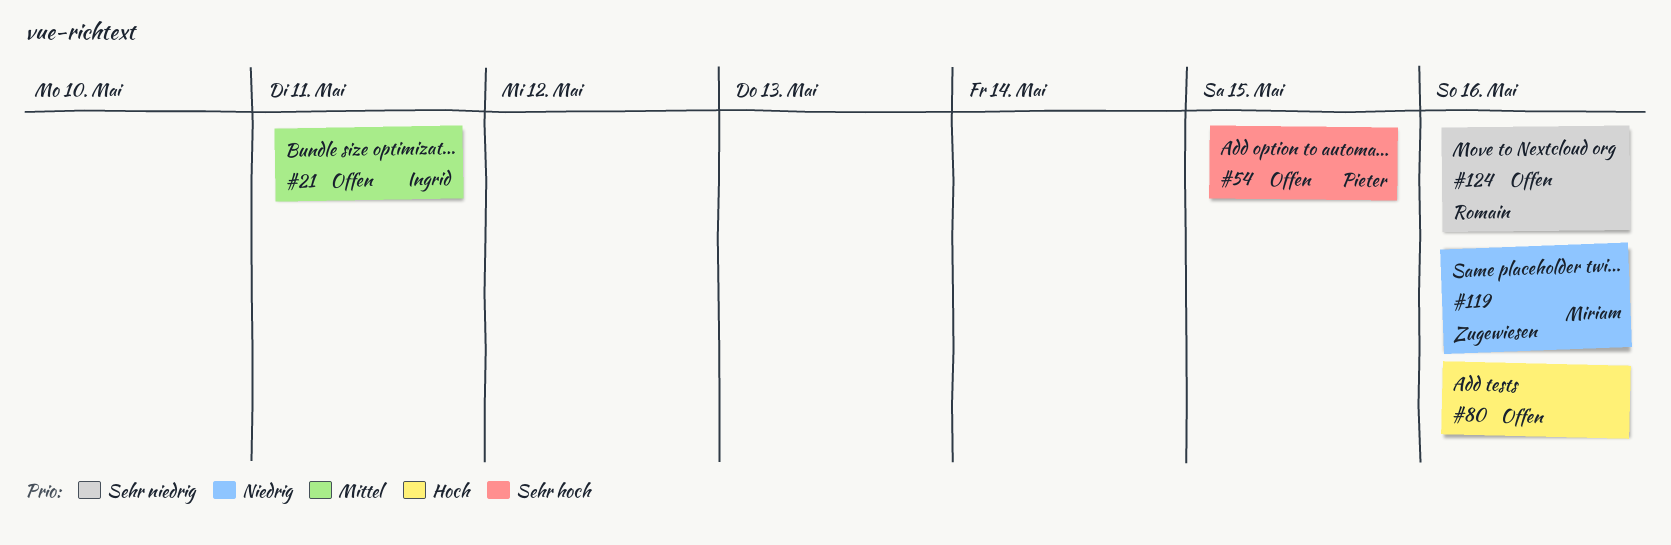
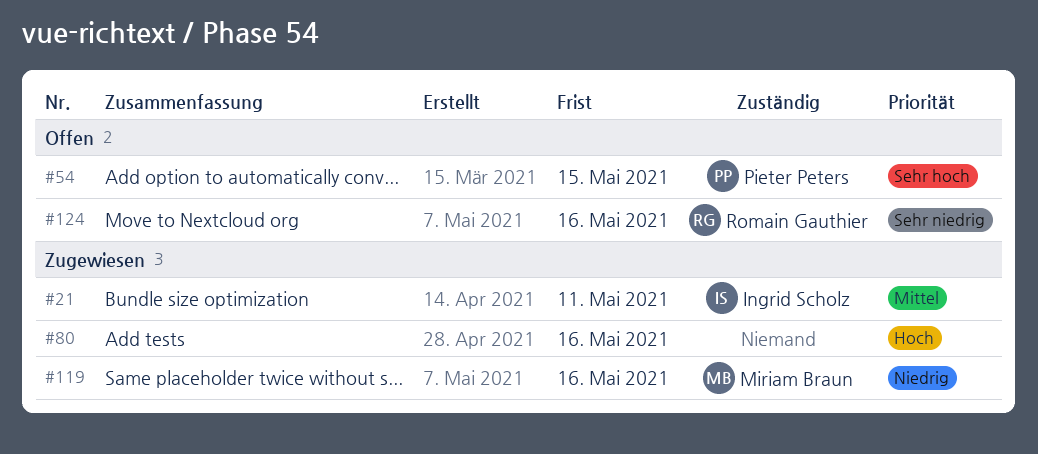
#21, status: Offen -> Zugewiesen
#80, status: Offen -> Zugewiesen

